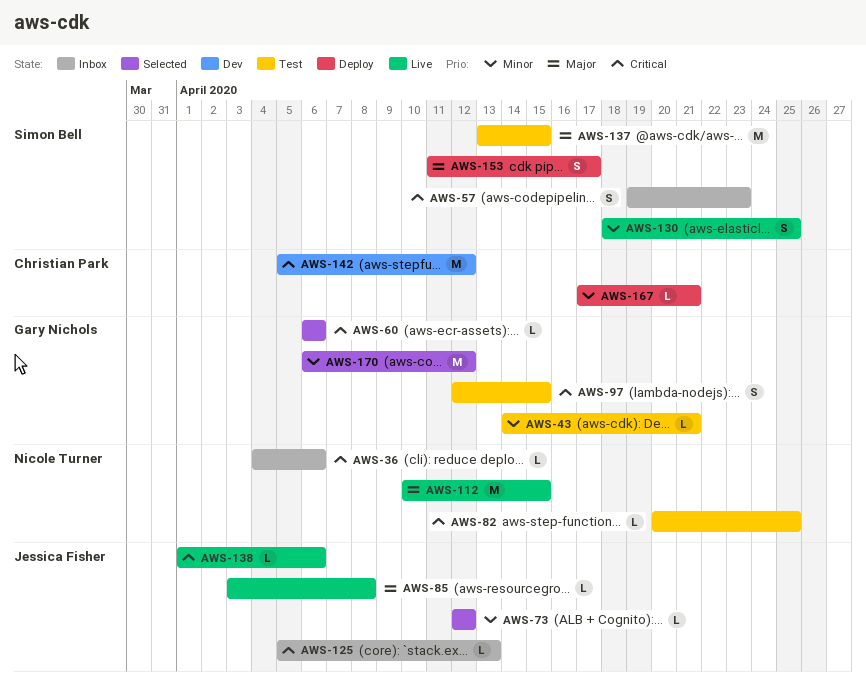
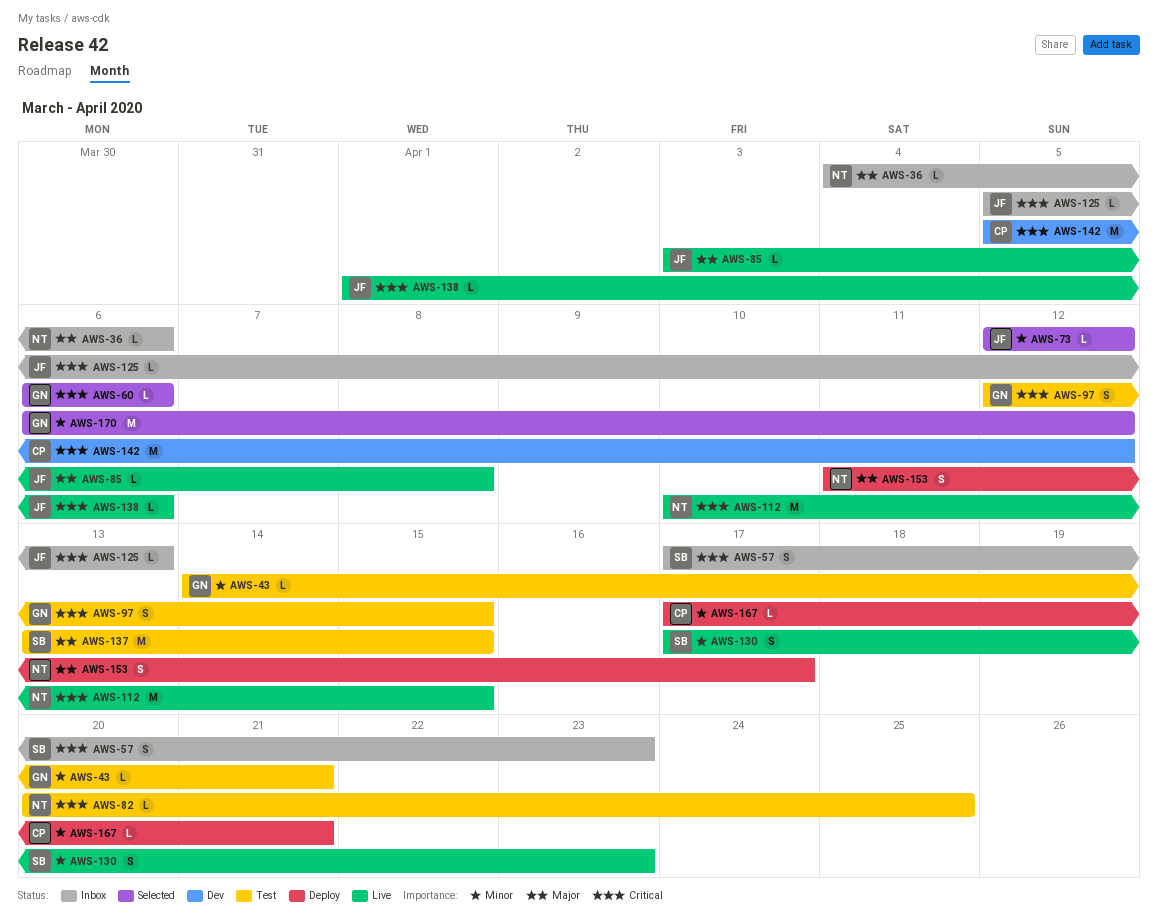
AWS-36, priority: Critical -> Major
AWS-57, start: Apr 19 -> Apr 17
AWS-112, priority: Major -> Critical
AWS-130, start: Apr 18 -> Apr 17
AWS-130, due: Apr 25 -> Apr 23
AWS-153, owner: Simon Bell -> Nicole Turner

